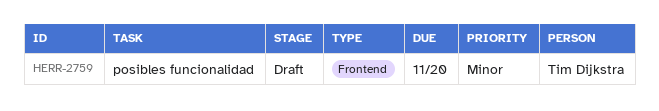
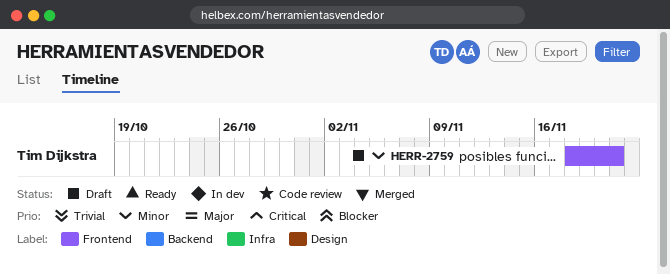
HERR-2759, due: Nov 20 -> Nov 21

